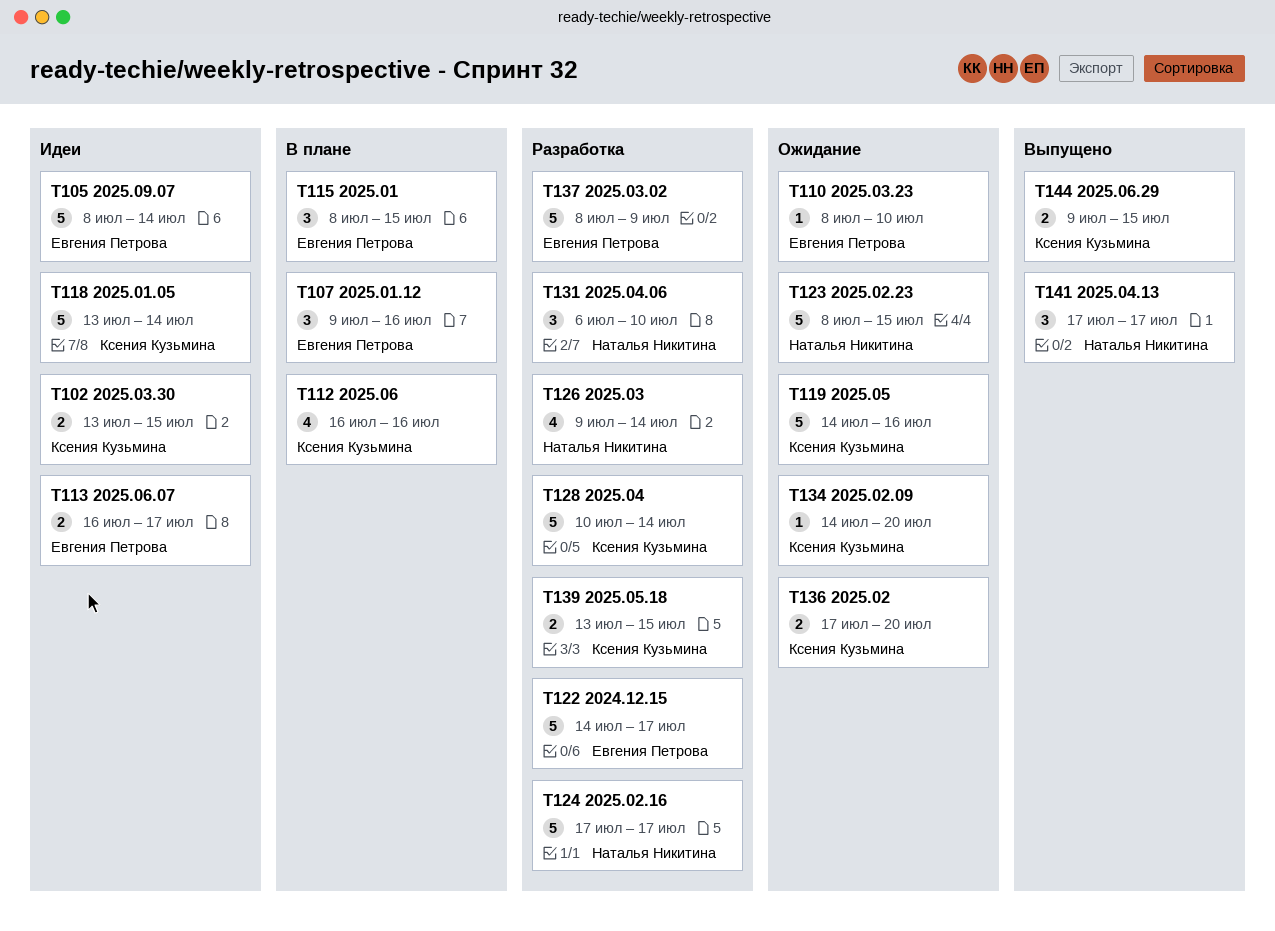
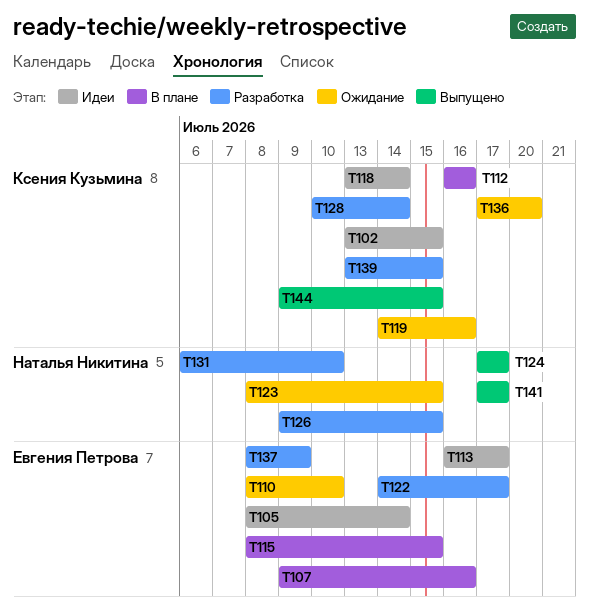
T124, status: Разработка -> Выпущено
T126, due: Jul 14 -> Jul 15
T134: present -> none

